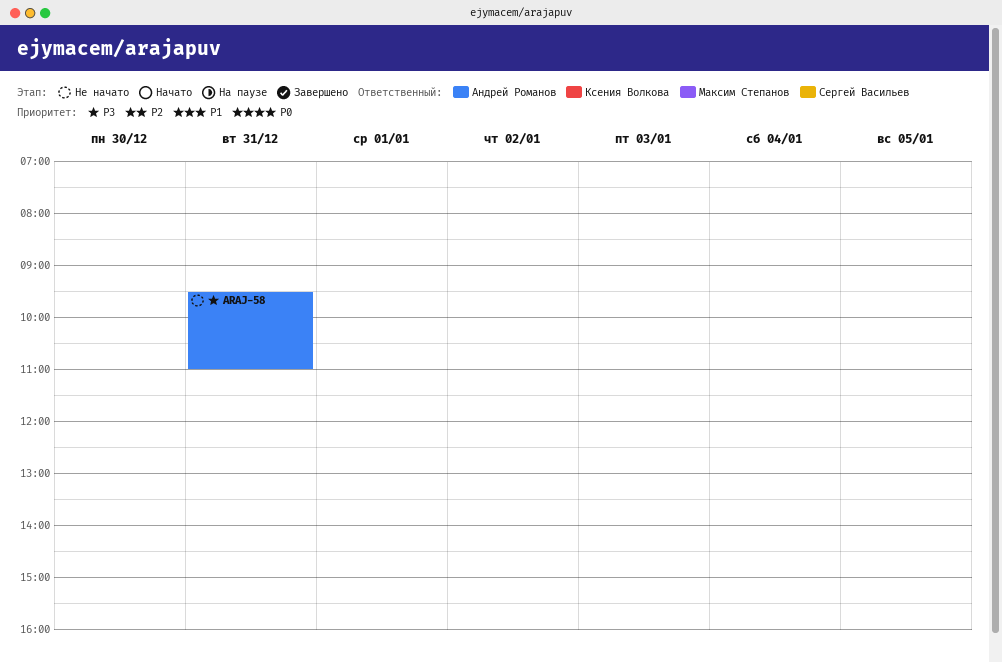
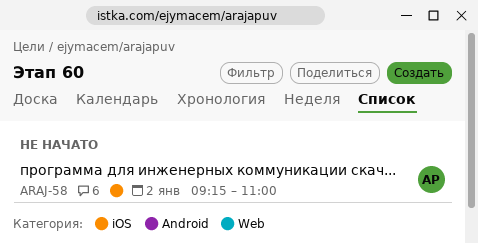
ARAJ-58, day: Dec 31 -> Jan 2
ARAJ-58, begins: 09:30 -> 09:15

